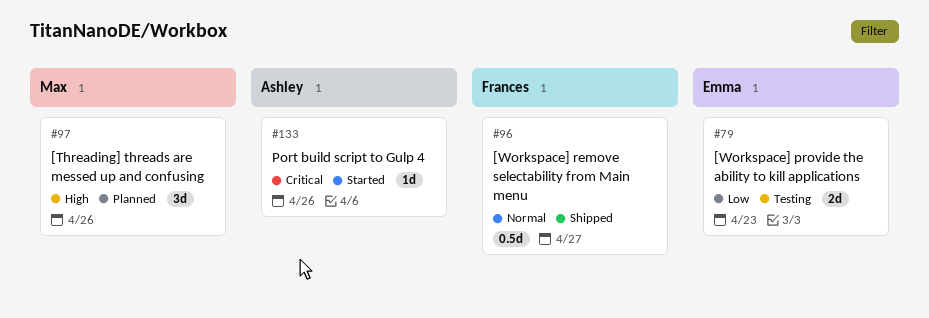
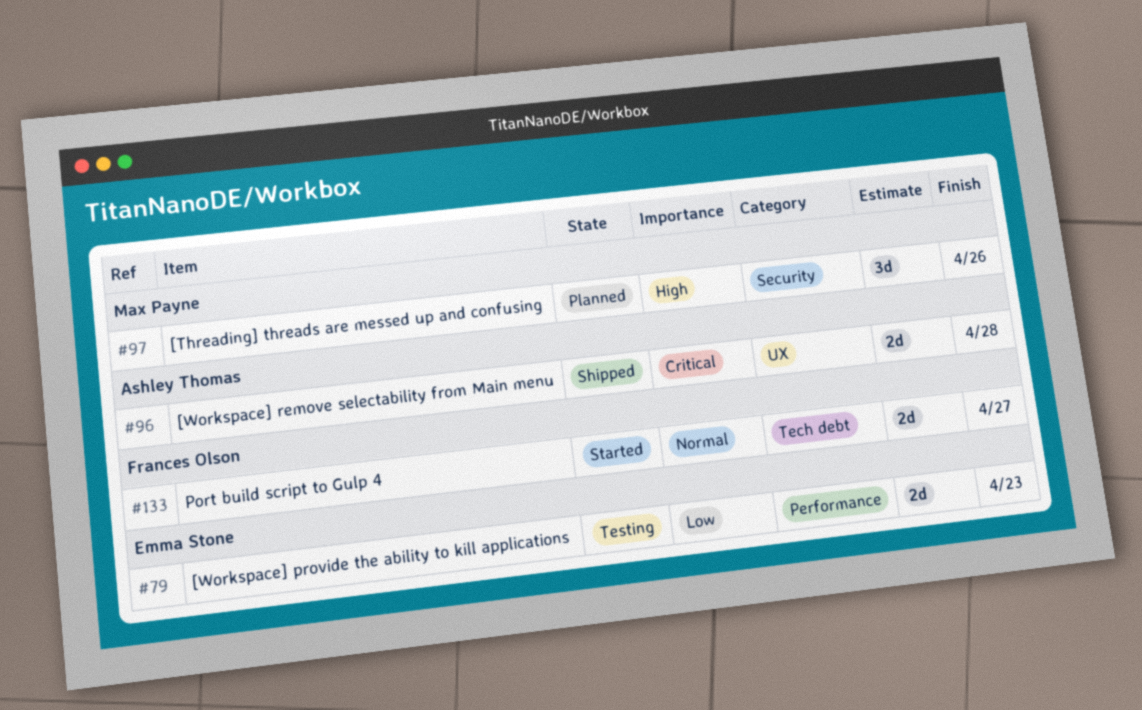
#96, owner: Frances Olson -> Ashley Thomas
#96, priority: Normal -> Critical
#96, estimate: 0.5d -> 2d
#96, due: Apr 27 -> Apr 28
#133, owner: Ashley Thomas -> Frances Olson
#133, priority: Critical -> Normal
#133, estimate: 1d -> 2d
#133, due: Apr 26 -> Apr 27

